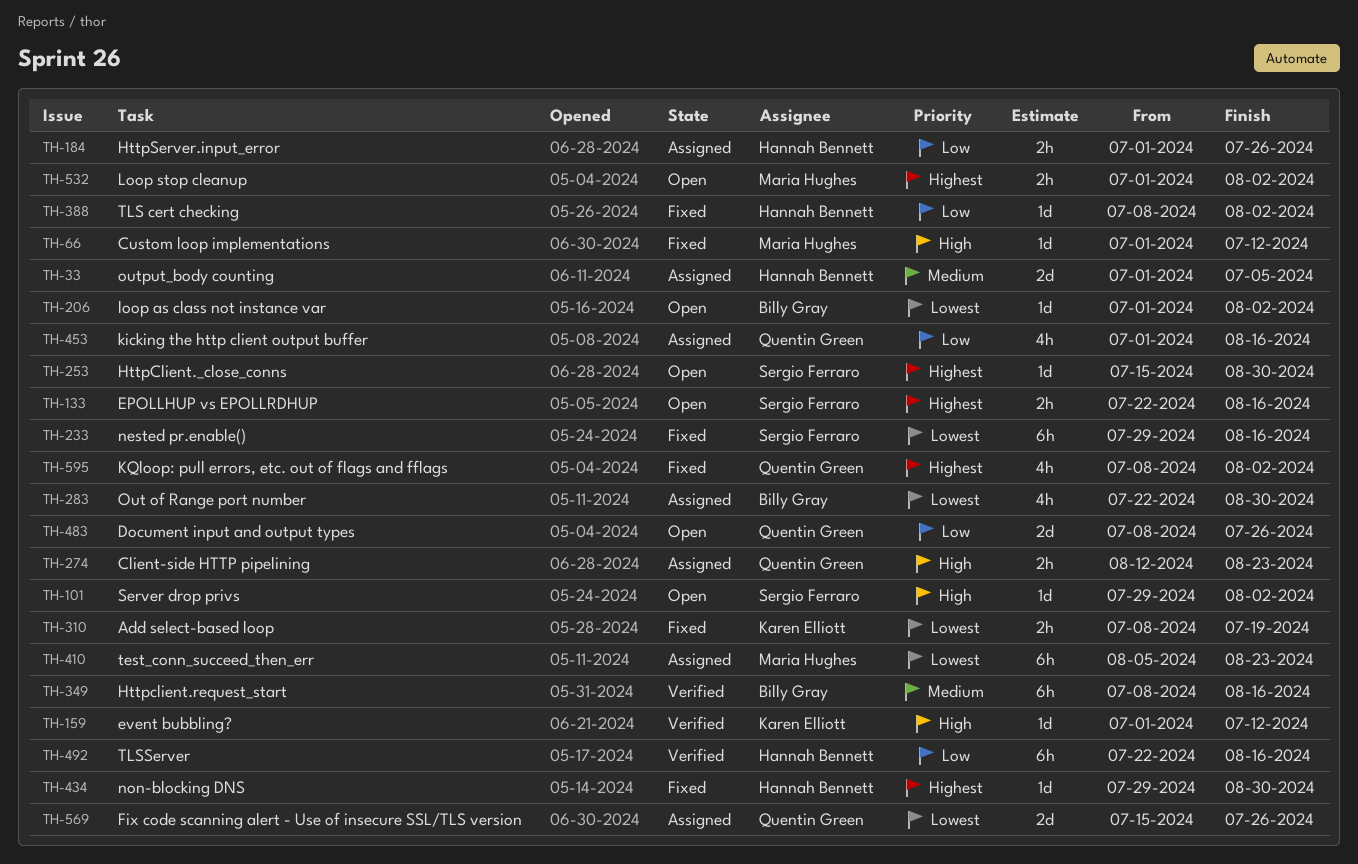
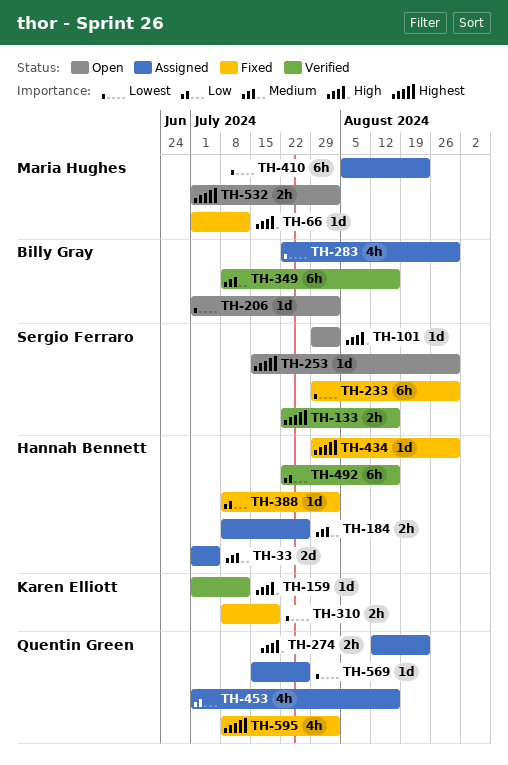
TH-133, status: Open -> Verified
TH-184, priority: Low -> Medium
TH-184, start: Jul 1 -> Jul 8
TH-233, due: Aug 16 -> Aug 30
TH-483: present -> none
TH-569, estimate: 2d -> 1d

